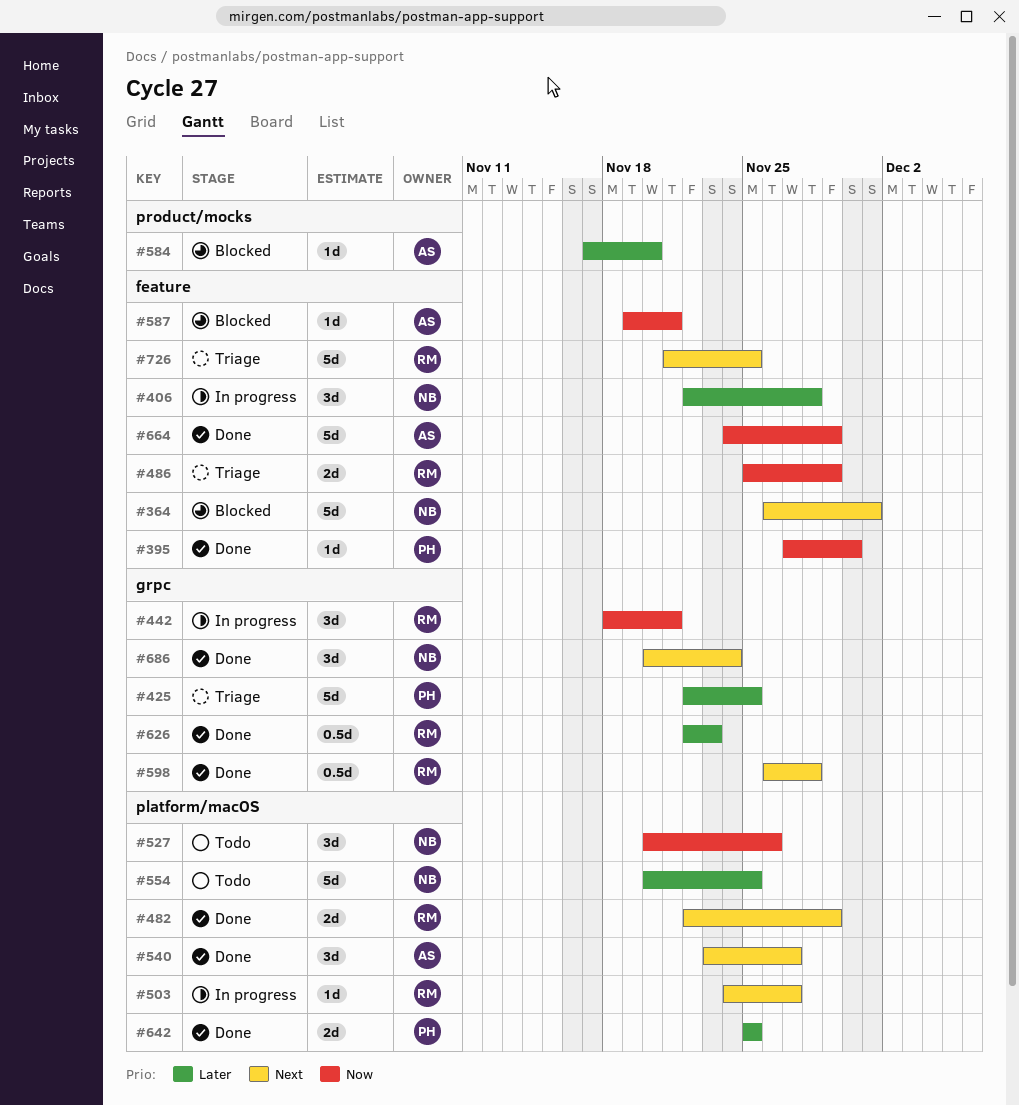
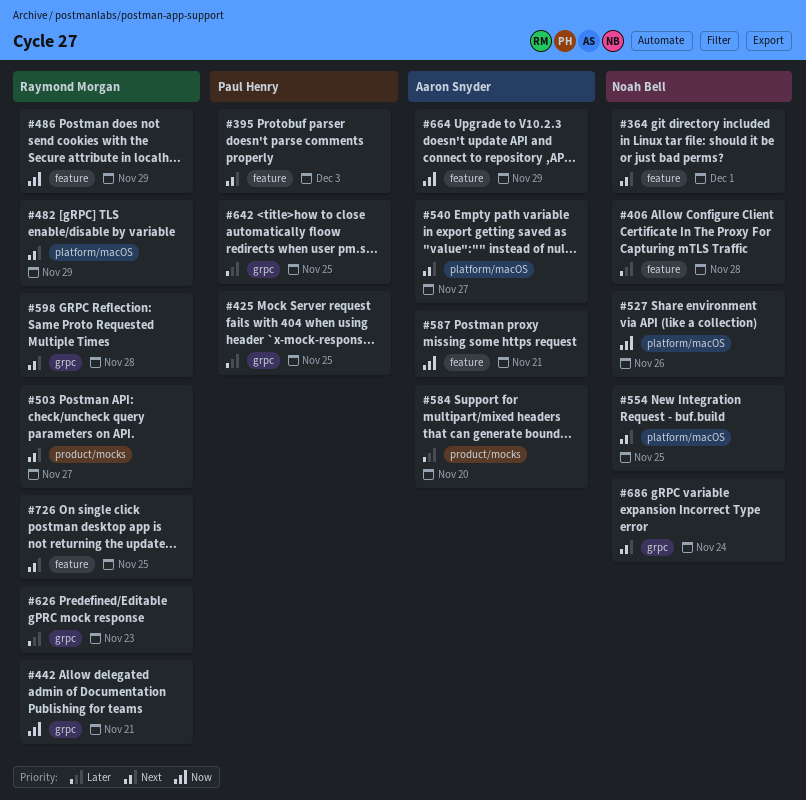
#395, priority: Now -> Next
#395, due: Nov 30 -> Dec 3
#503, label: platform/macOS -> product/mocks
#554, priority: Later -> Next
#642, label: platform/macOS -> grpc

